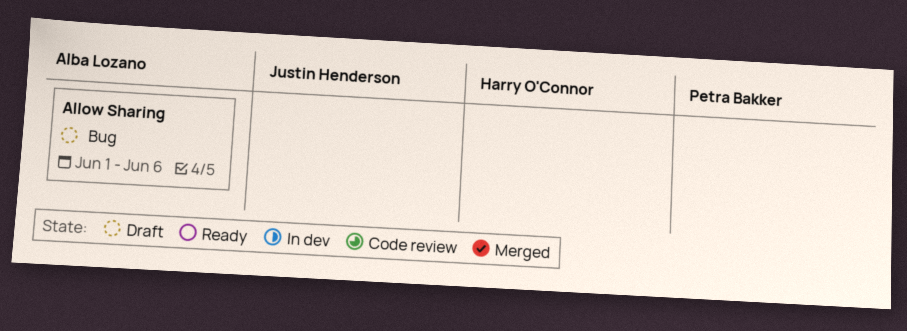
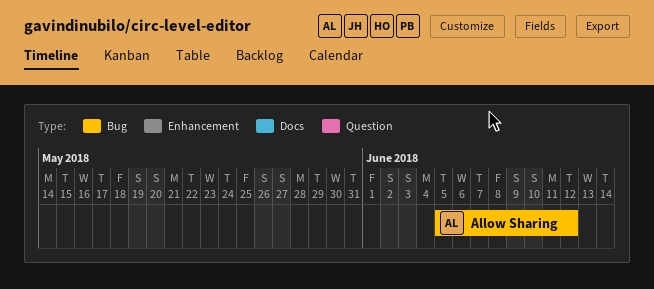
Allow Sharing, start: Jun 1 -> Jun 5
Allow Sharing, due: Jun 6 -> Jun 12

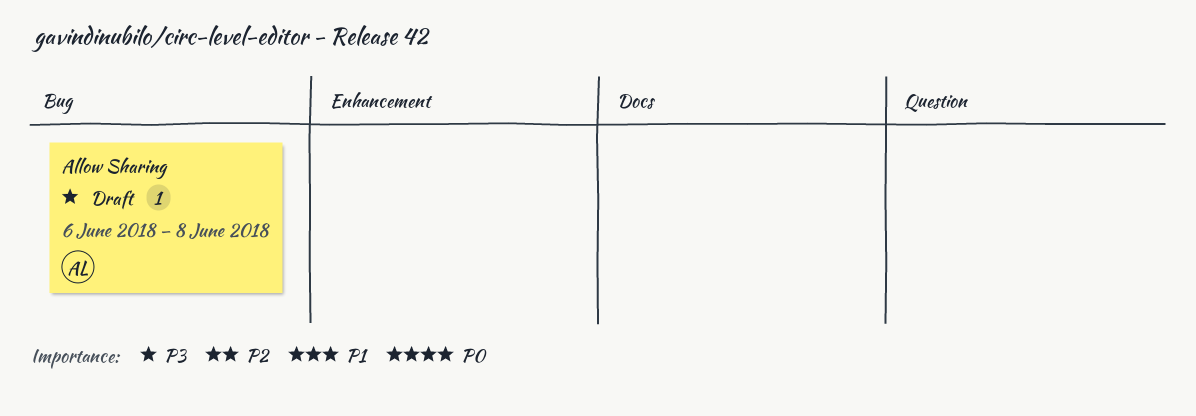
Allow Sharing, start: Jun 5 -> Jun 6
Allow Sharing, due: Jun 12 -> Jun 8

